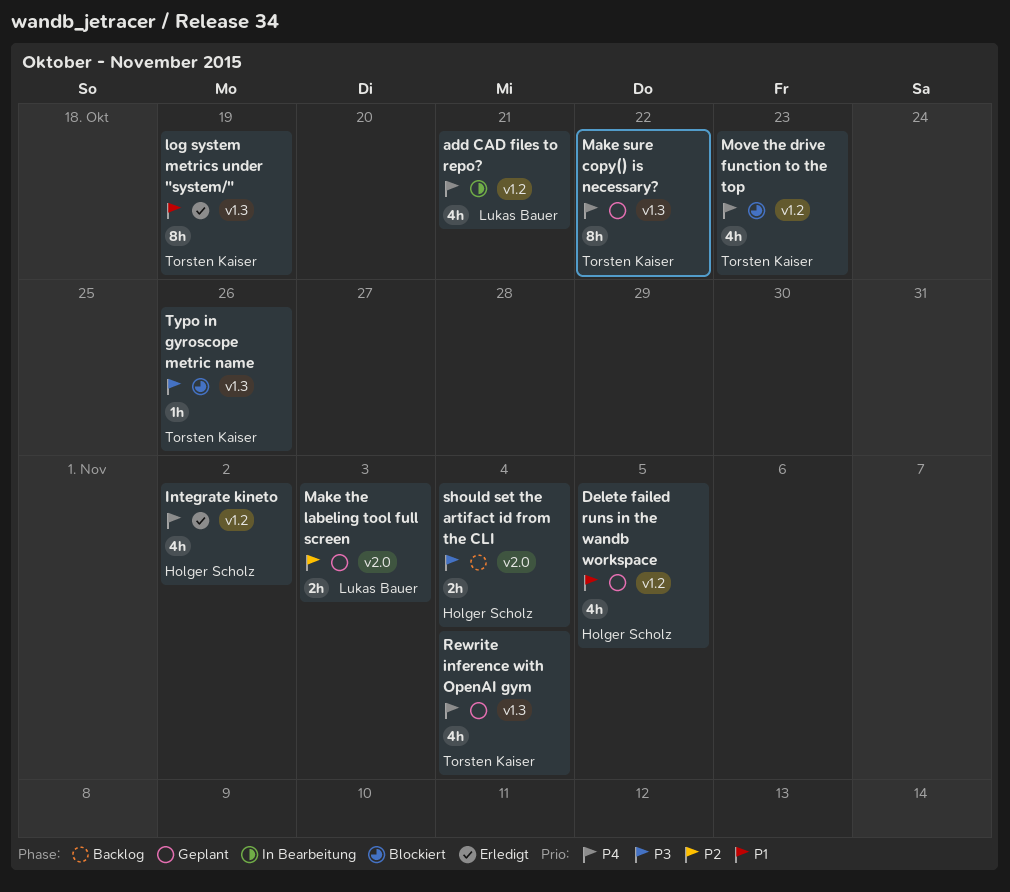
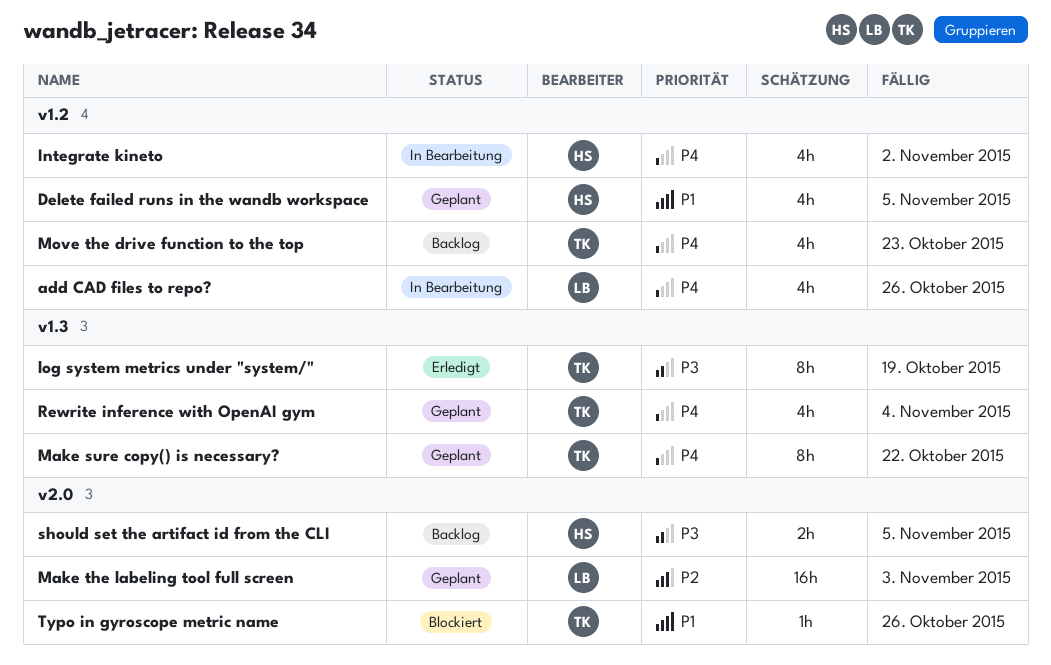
add CAD files to repo?, due: Oct 21 -> Oct 26
Integrate kineto, status: Erledigt -> In Bearbeitung
log system metrics under "system/", priority: P1 -> P3
Make the labeling tool full screen, estimate: 2h -> 16h
Move the drive function to the top, status: Blockiert -> Backlog
should set the artifact id from the CLI, due: Nov 4 -> Nov 5
Typo in gyroscope metric name, priority: P3 -> P1
Typo in gyroscope metric name, label: v1.3 -> v2.0

